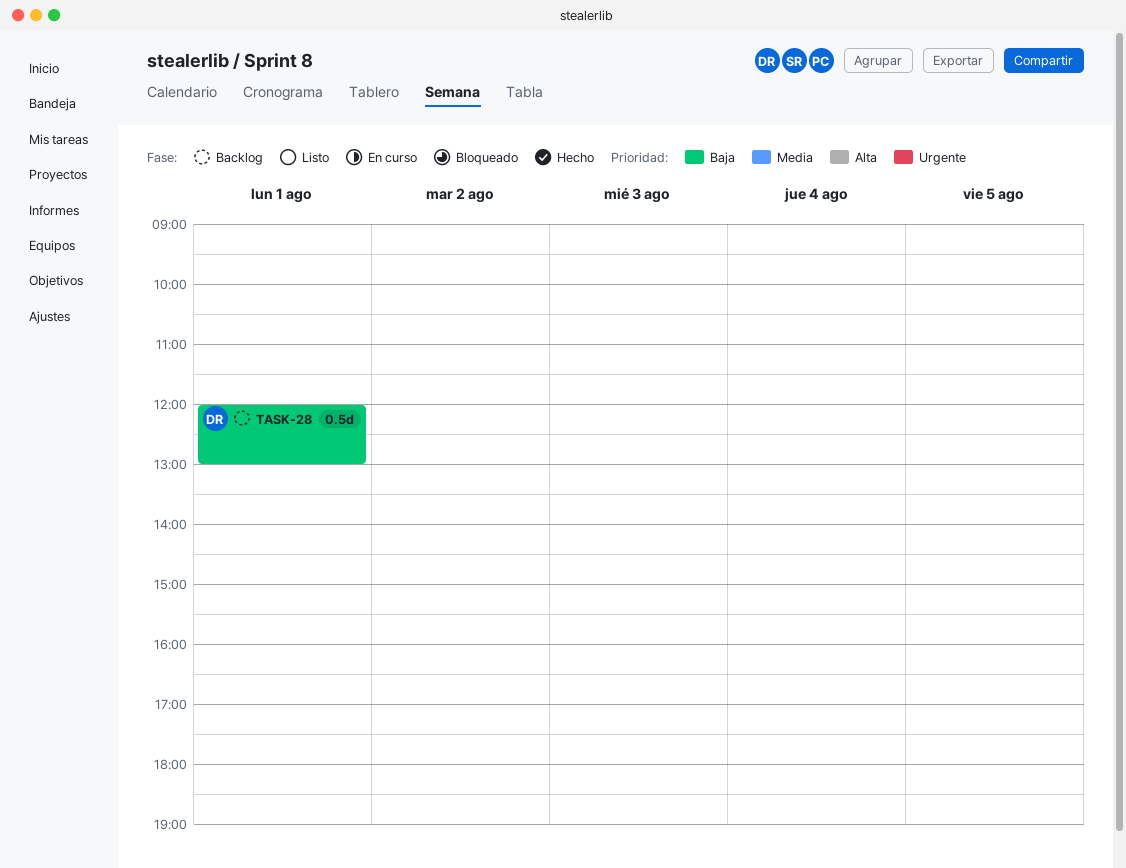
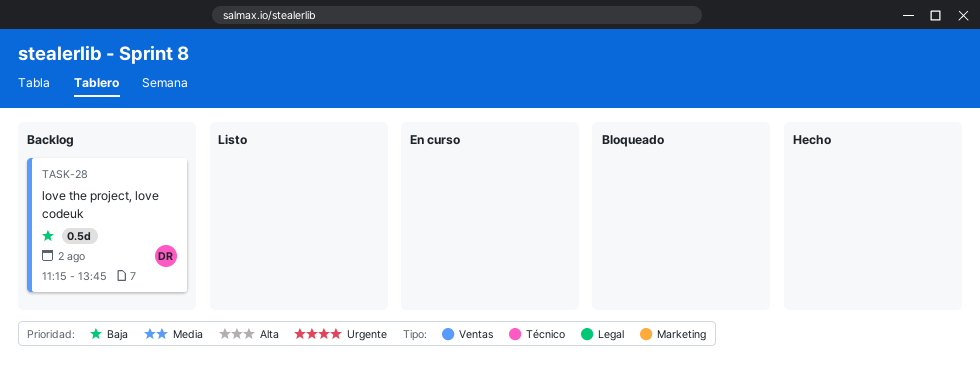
TASK-28, day: Aug 1 -> Aug 2
TASK-28, begins: 12:00 -> 11:15
TASK-28, ends: 13:00 -> 13:45

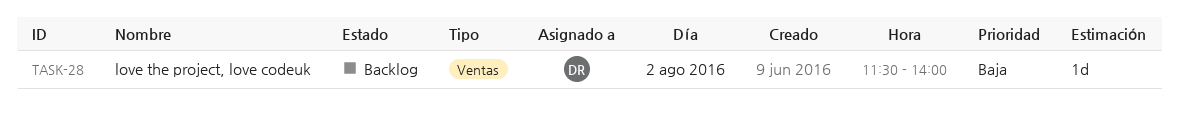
TASK-28, estimate: 0.5d -> 1d
TASK-28, begins: 11:15 -> 11:30
TASK-28, ends: 13:45 -> 14:00

